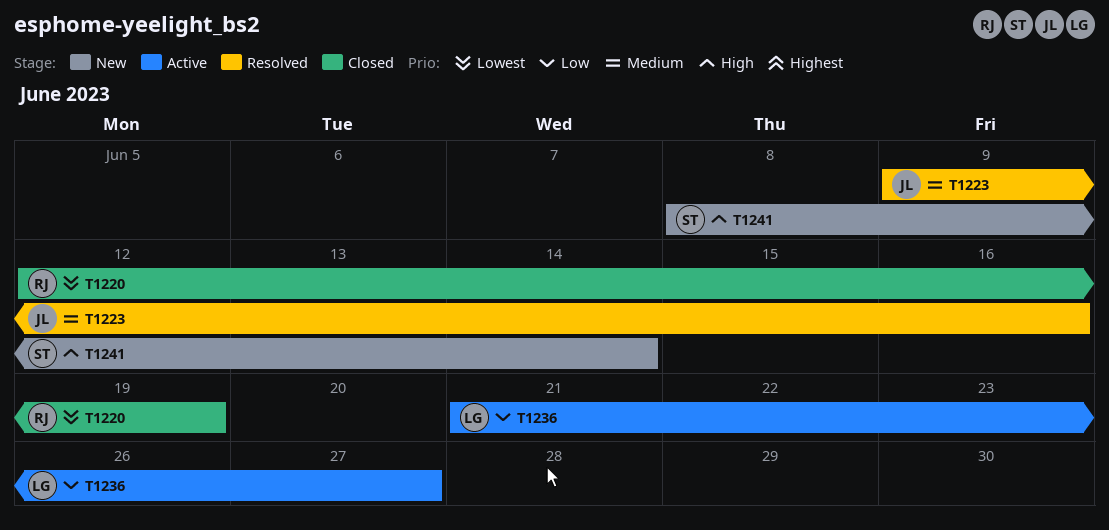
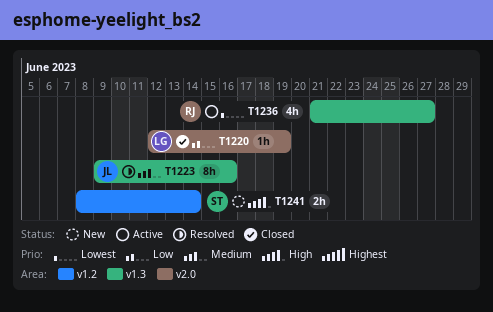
T1220, owner: RJ -> LG
T1220, priority: Lowest -> Low
T1236, owner: LG -> RJ
T1236, priority: Low -> Lowest

